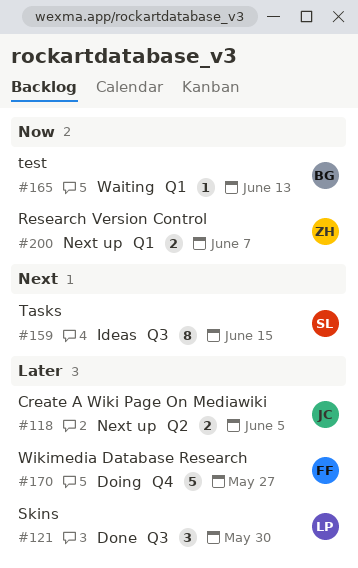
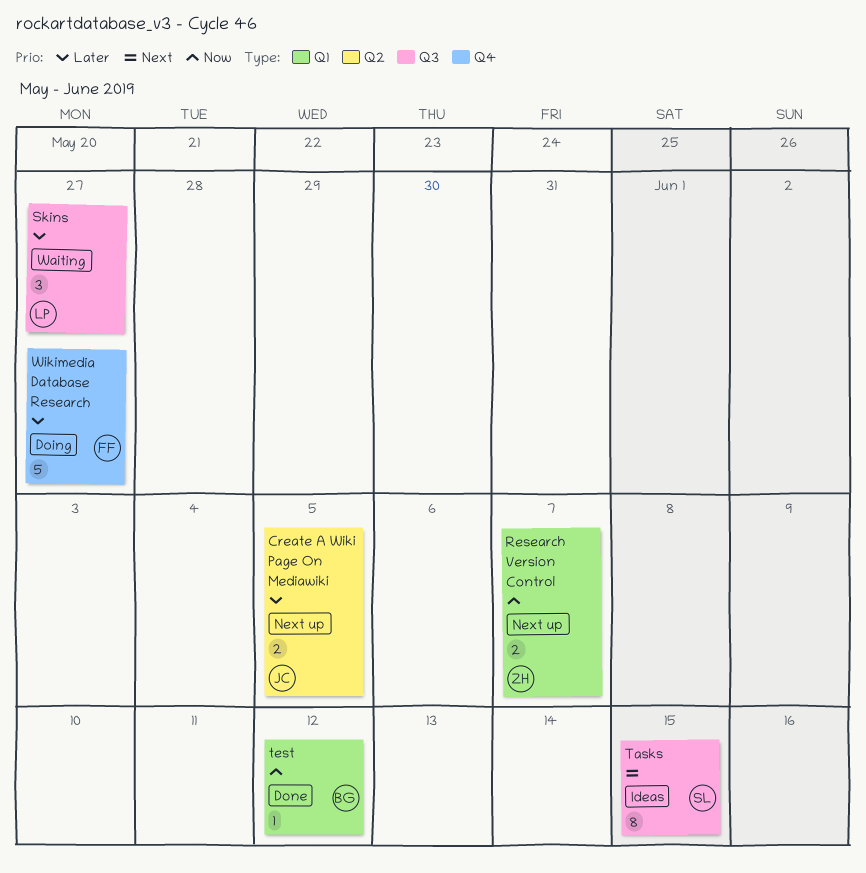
Skins, status: Done -> Waiting
Skins, due: May 30 -> May 27
test, status: Waiting -> Done
test, due: Jun 13 -> Jun 12

